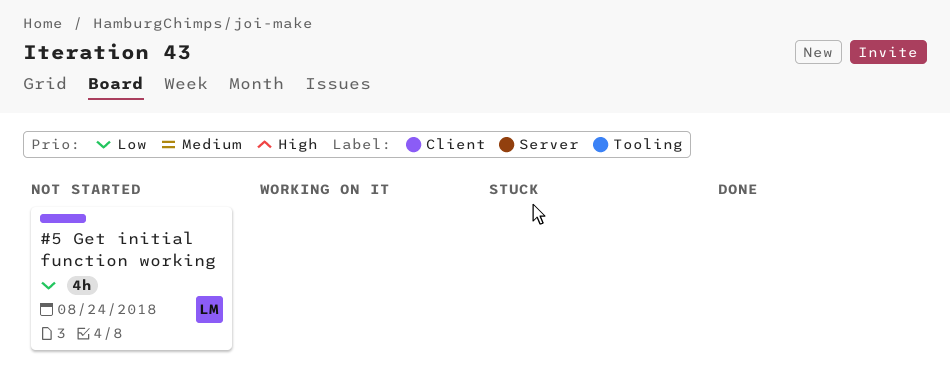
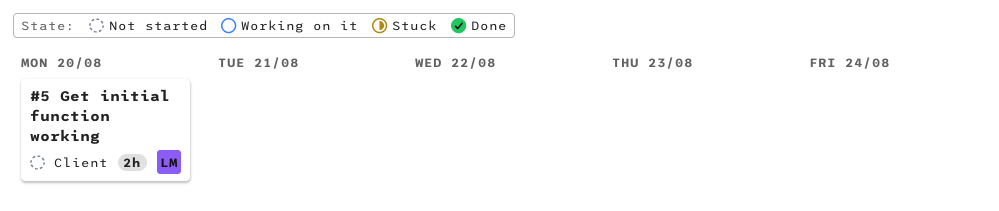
#5, estimate: 4h -> 2h
#5, due: Aug 24 -> Aug 20

